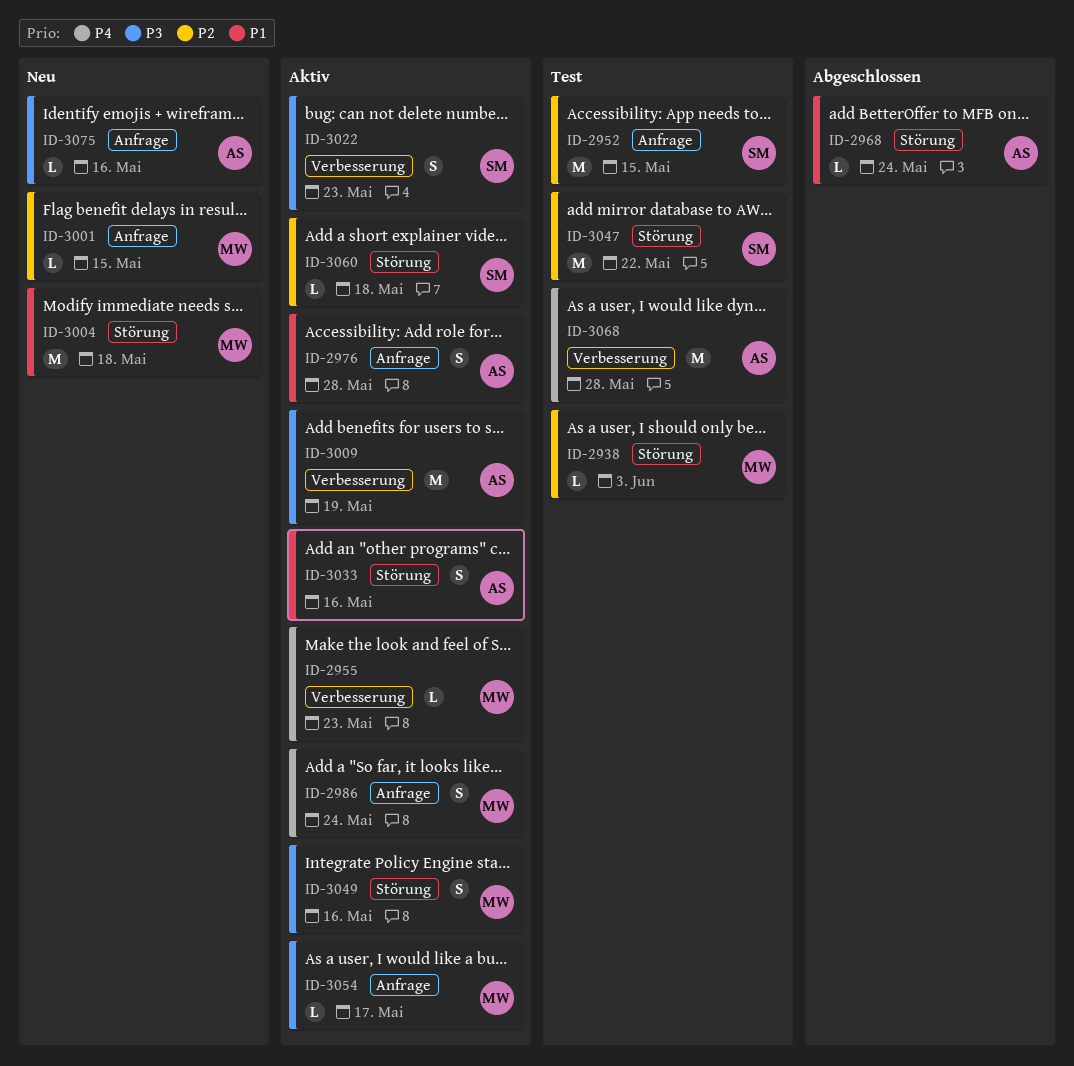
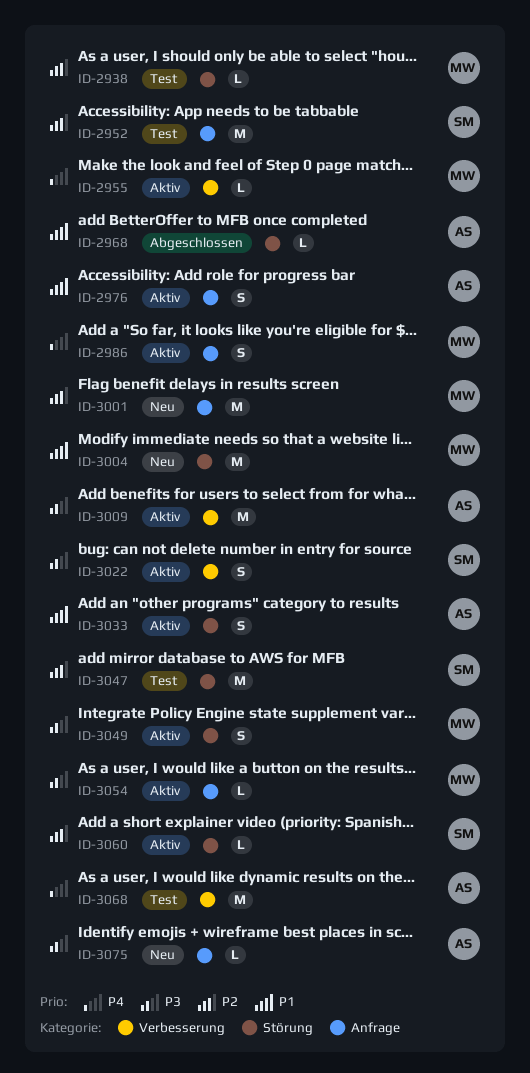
ID-3001, estimate: L -> M

